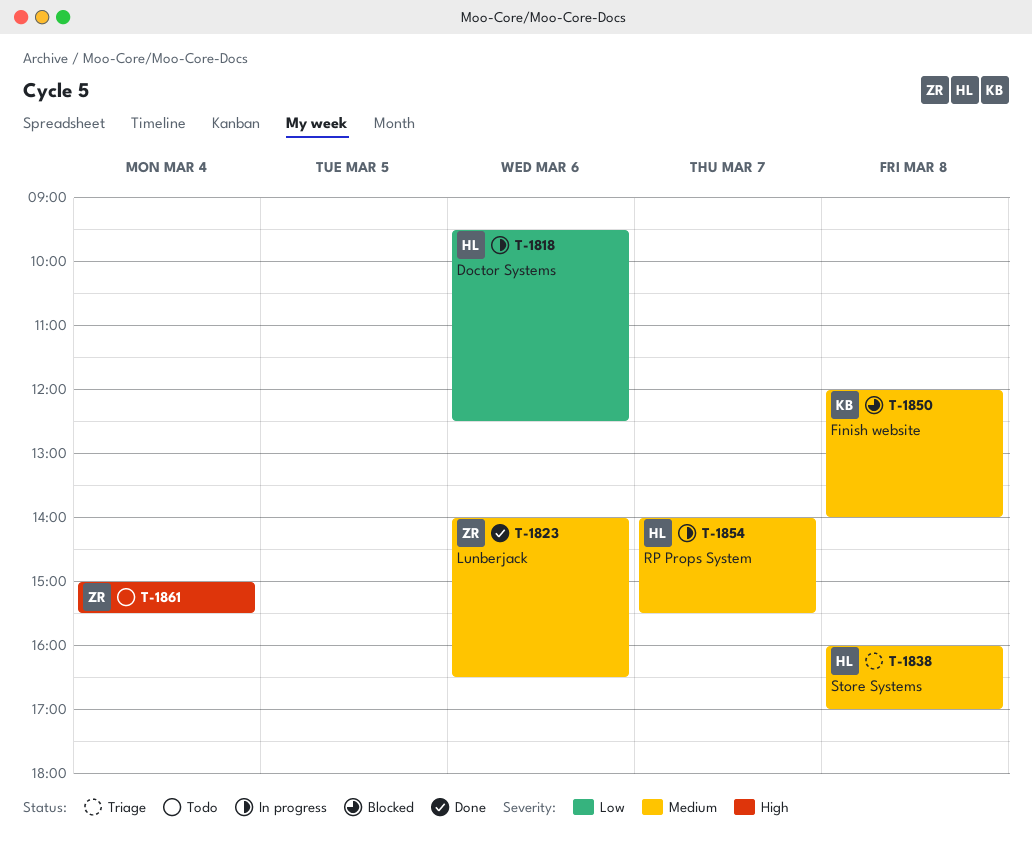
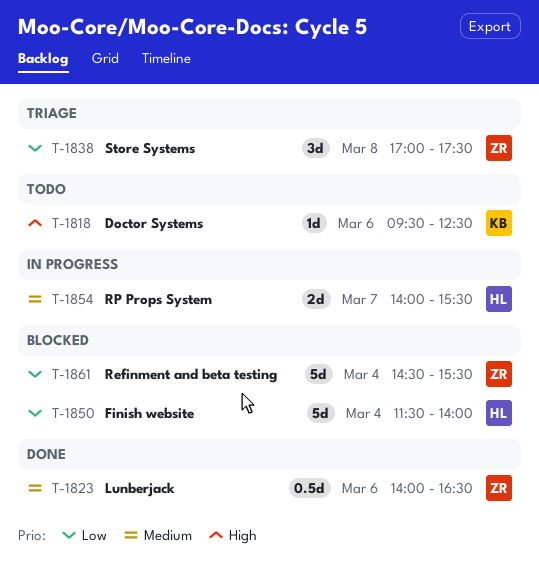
T-1818, status: In progress -> Todo
T-1818, owner: HL -> KB
T-1818, priority: Low -> High
T-1838, owner: HL -> ZR
T-1838, priority: Medium -> Low
T-1838, begins: 16:00 -> 17:00
T-1838, ends: 17:00 -> 17:30
T-1850, owner: KB -> HL
T-1850, priority: Medium -> Low
T-1850, day: Mar 8 -> Mar 4
T-1850, begins: 12:00 -> 11:30
T-1861, status: Todo -> Blocked
T-1861, priority: High -> Low
T-1861, begins: 15:00 -> 14:30

